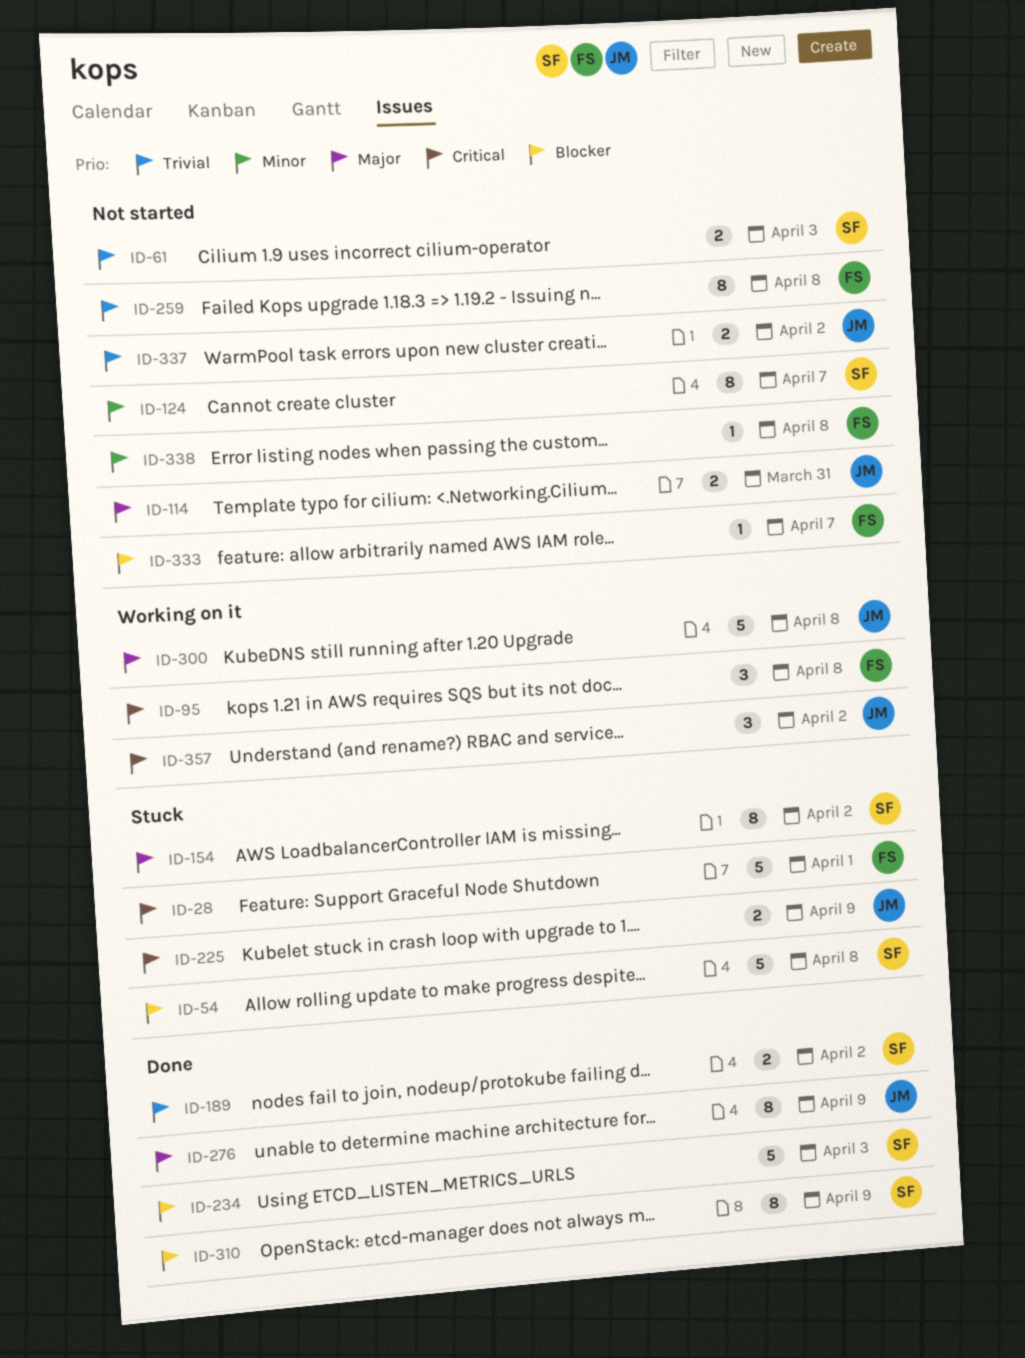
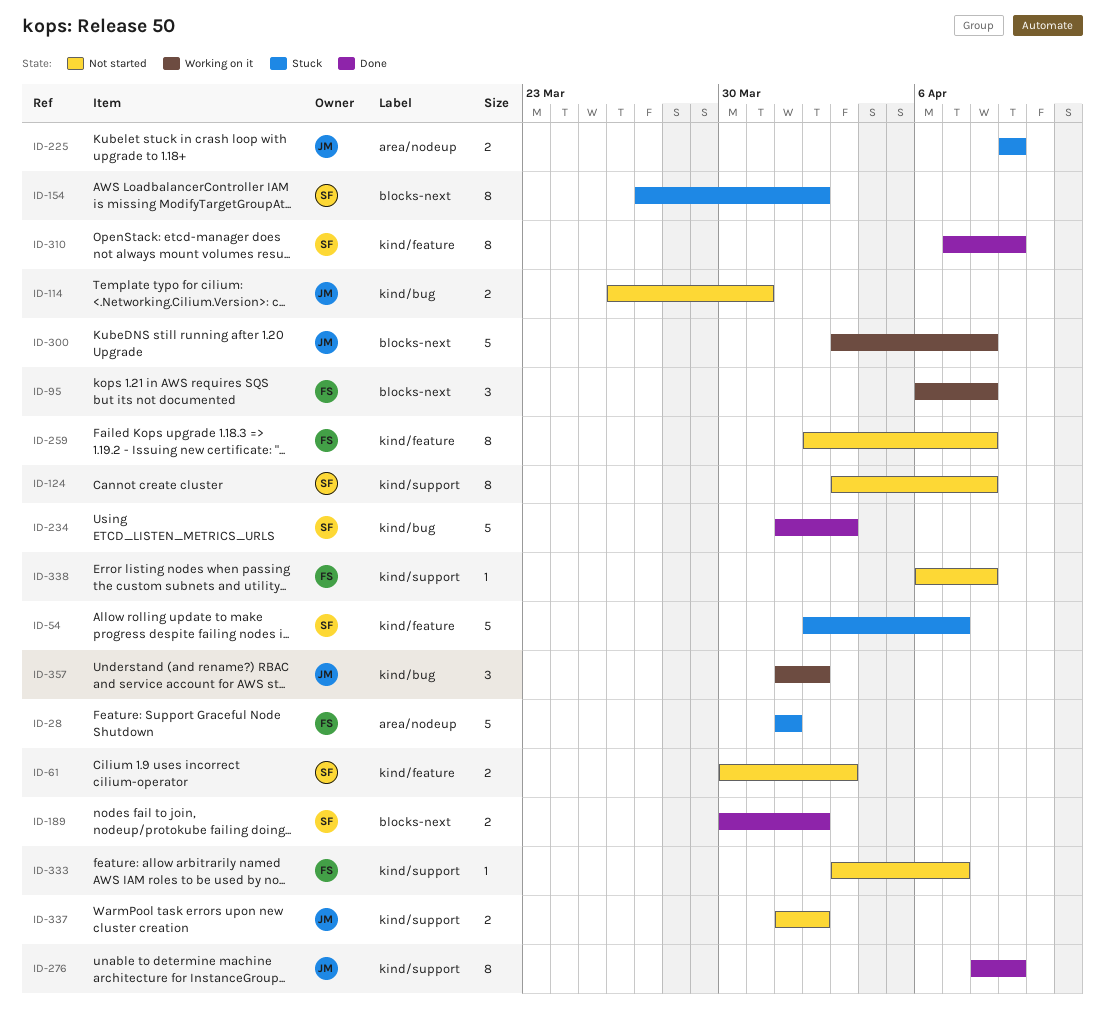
ID-54, due: Apr 8 -> Apr 7
ID-124, due: Apr 7 -> Apr 8

